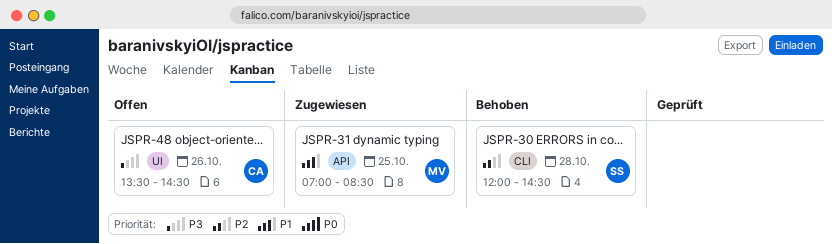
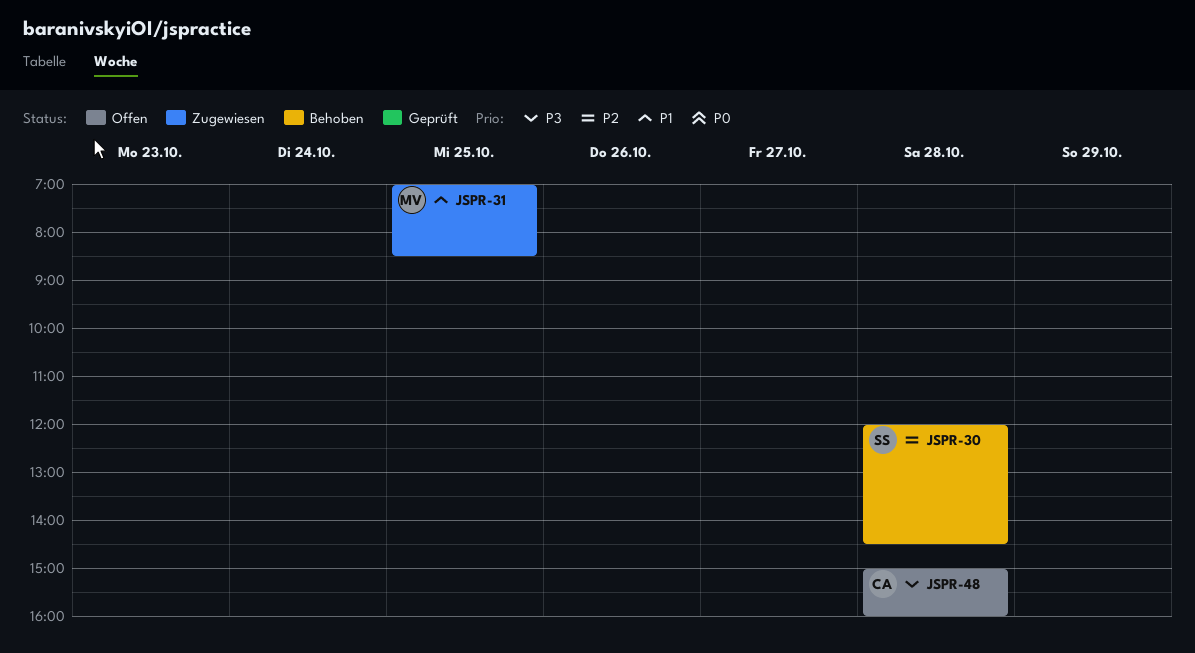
JSPR-48, day: Oct 26 -> Oct 28
JSPR-48, begins: 13:30 -> 15:00
JSPR-48, ends: 14:30 -> 16:00

